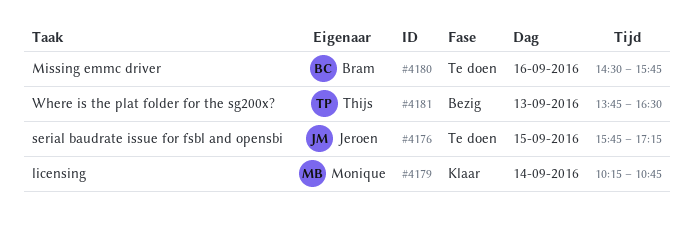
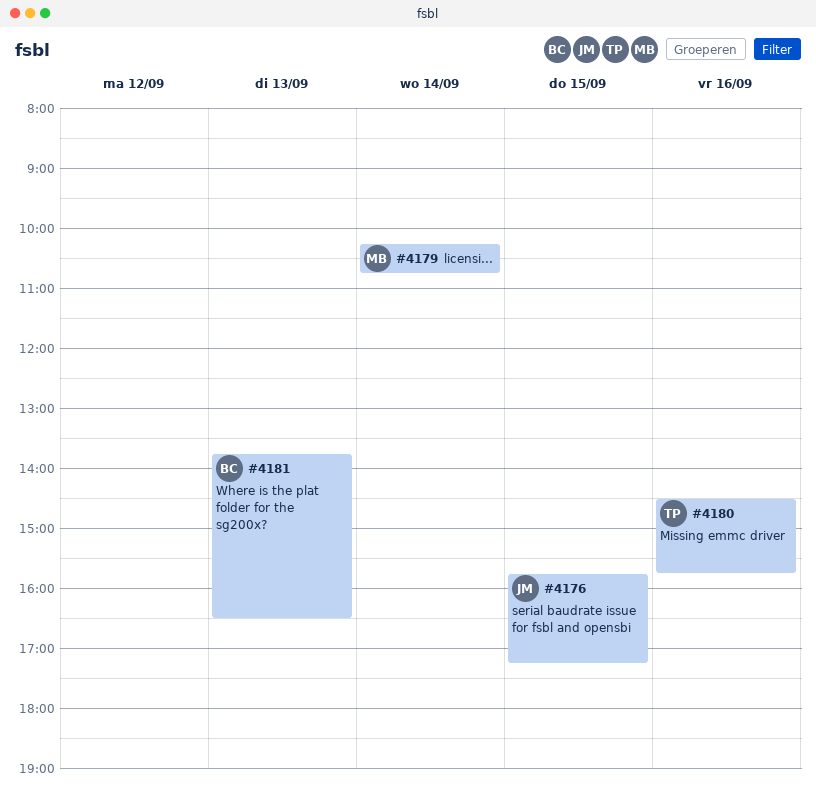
#4180, owner: Bram -> Thijs
#4181, owner: Thijs -> Bram

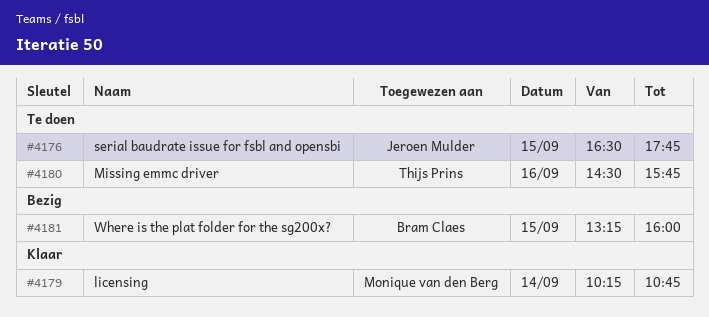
#4176, begins: 15:45 -> 16:30
#4176, ends: 17:15 -> 17:45
#4181, day: Sep 13 -> Sep 15
#4181, begins: 13:45 -> 13:15
#4181, ends: 16:30 -> 16:00

